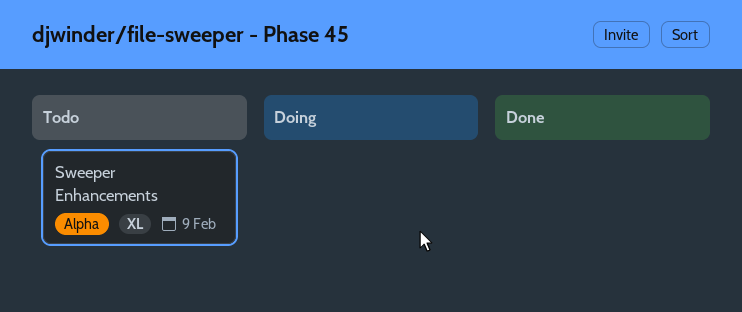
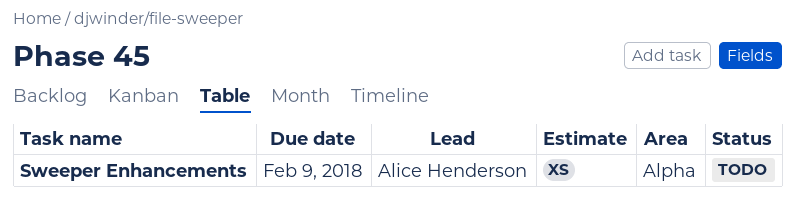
Sweeper Enhancements, estimate: XL -> XS

